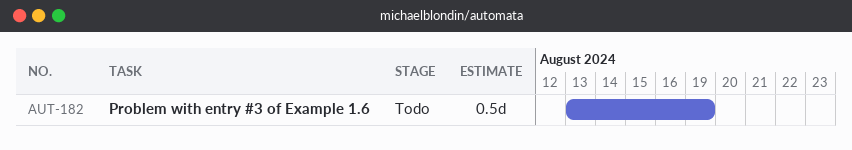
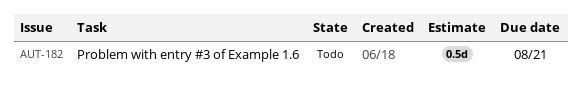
AUT-182, due: Aug 19 -> Aug 21

